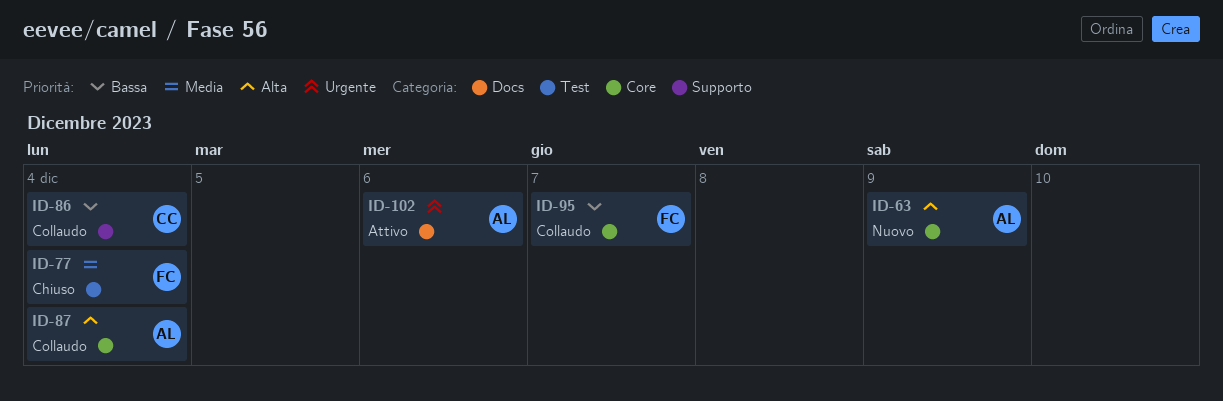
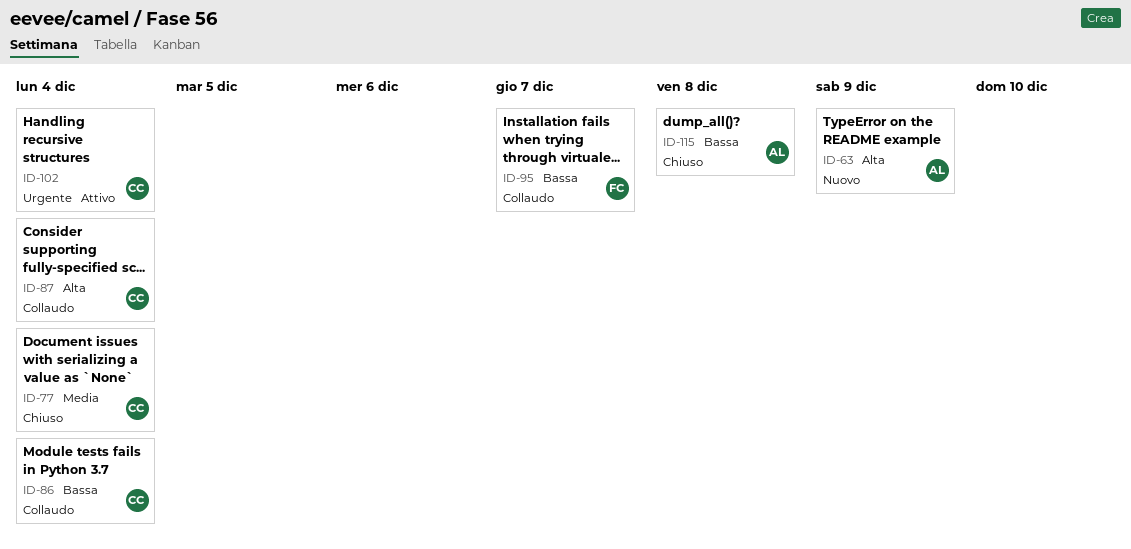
ID-77, owner: FC -> CC
ID-87, owner: AL -> CC
ID-102, owner: AL -> CC
ID-102, due: Dec 6 -> Dec 4
ID-115: none -> present

